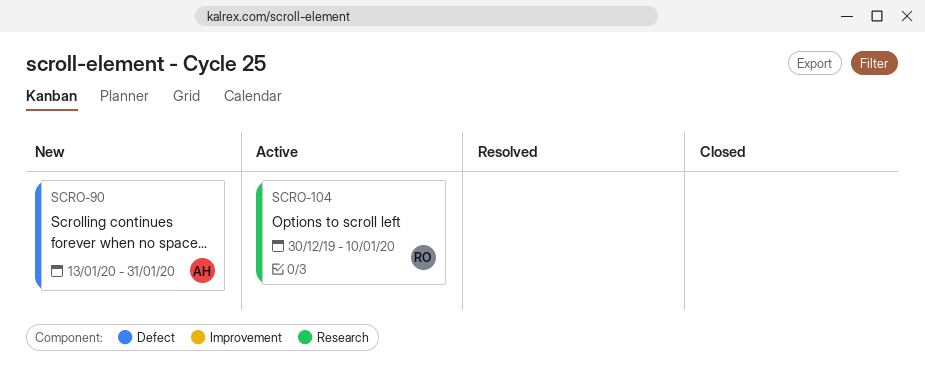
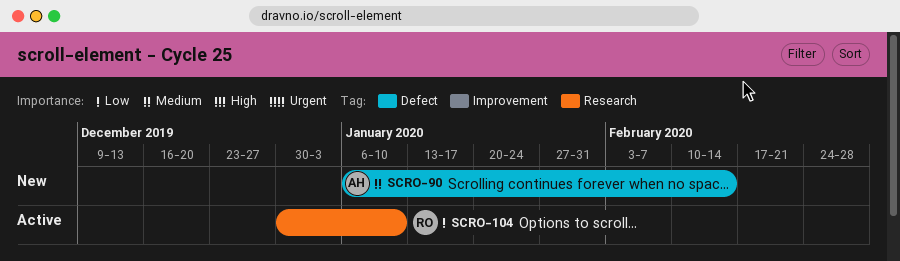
SCRO-90, start: Jan 13 -> Jan 6
SCRO-90, due: Jan 31 -> Feb 14

